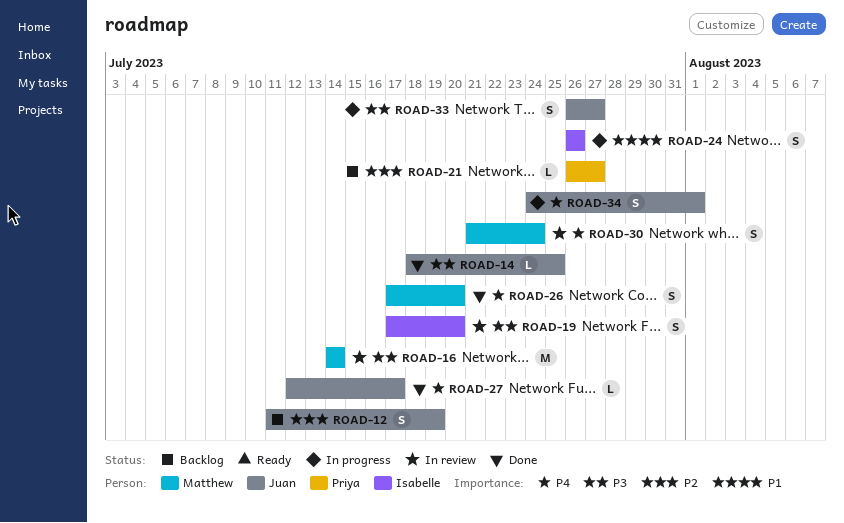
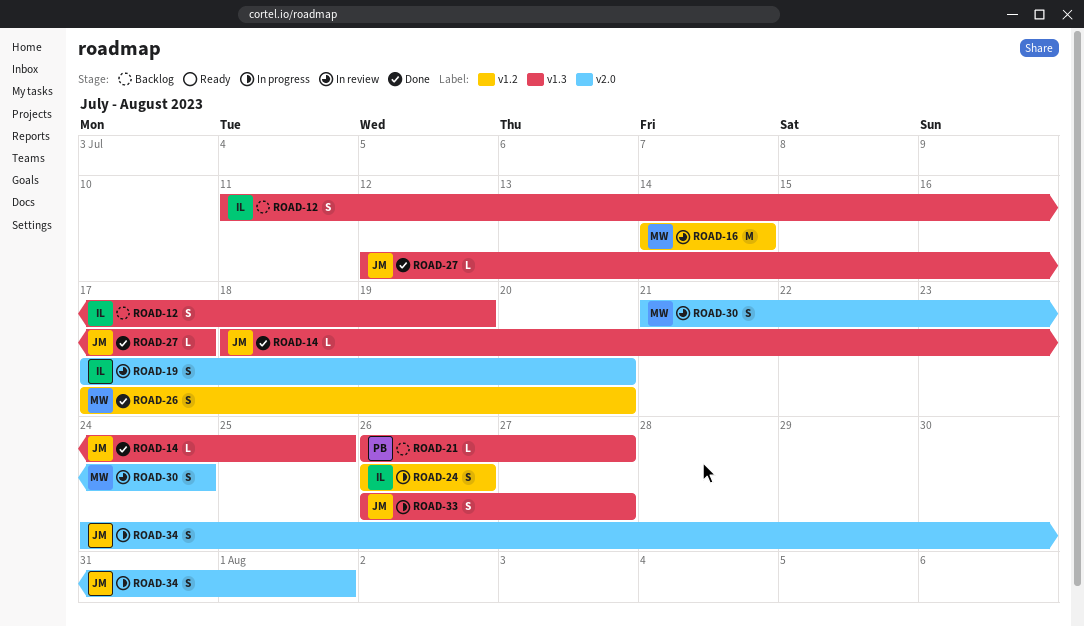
ROAD-12, owner: Juan -> Isabelle

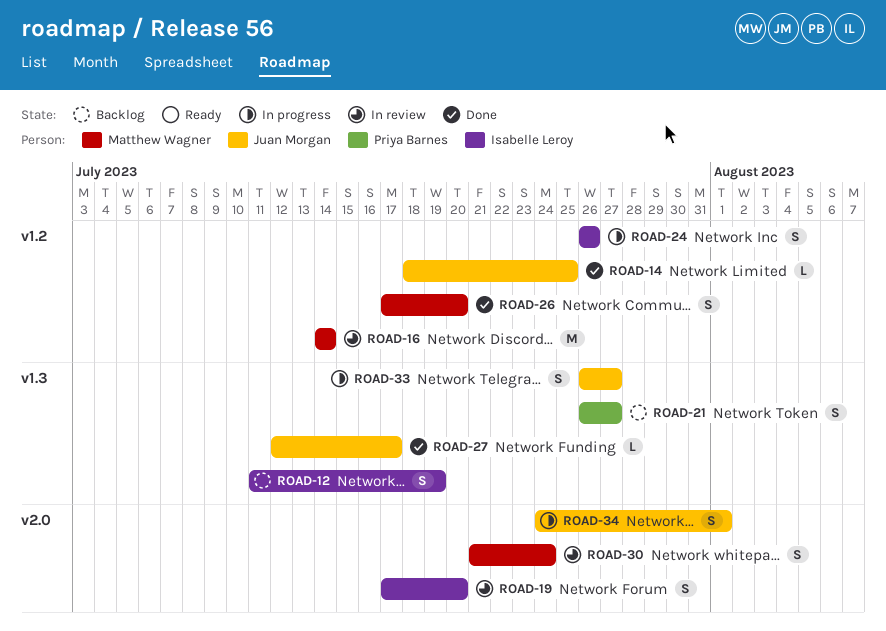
ROAD-14, label: v1.3 -> v1.2
ROAD-21, estimate: L -> S

